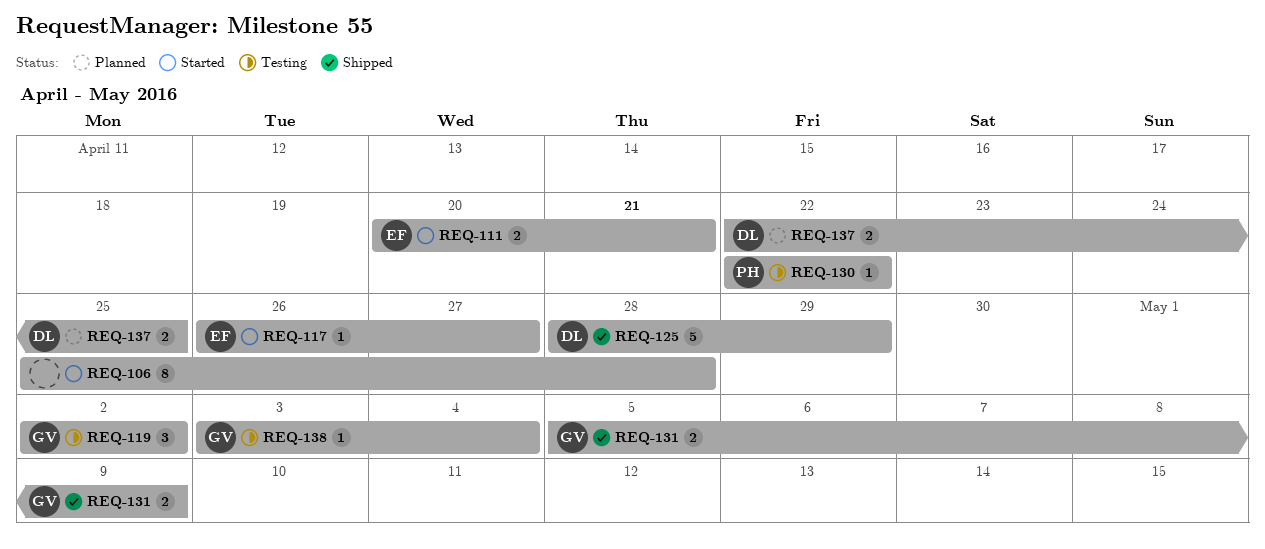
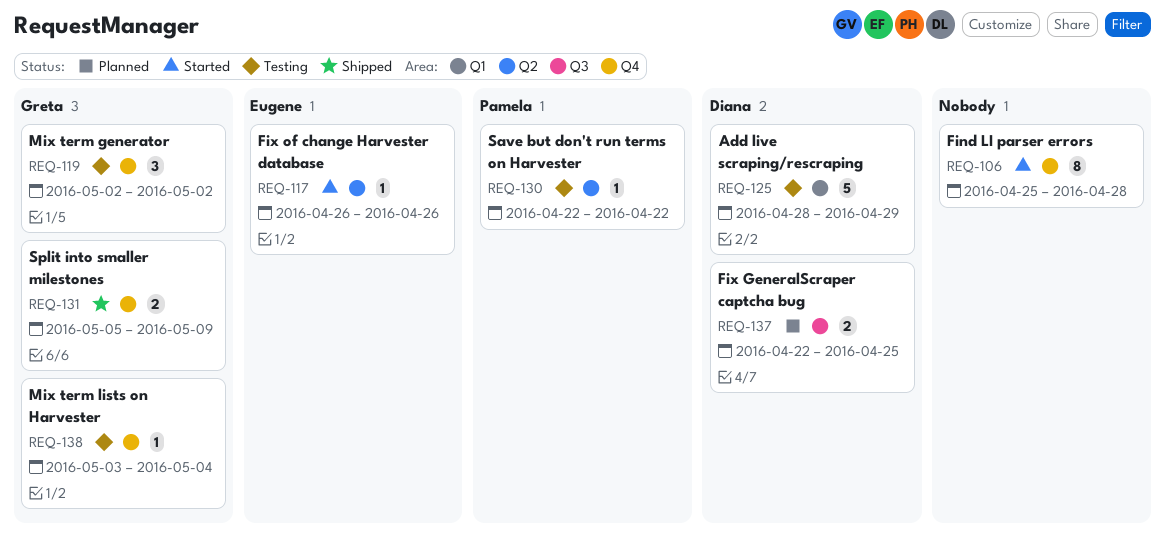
REQ-111: present -> none
REQ-117, due: Apr 27 -> Apr 26
REQ-125, status: Shipped -> Testing

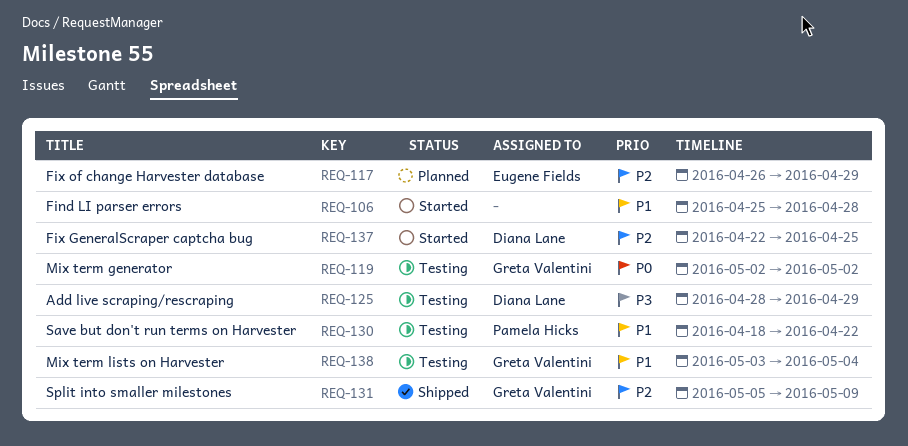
REQ-117, status: Started -> Planned
REQ-117, due: Apr 26 -> Apr 29
REQ-130, start: Apr 22 -> Apr 18
REQ-137, status: Planned -> Started

